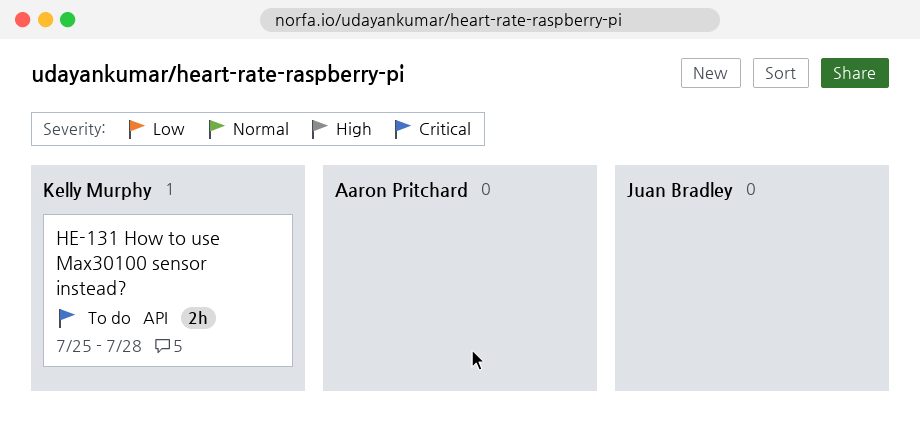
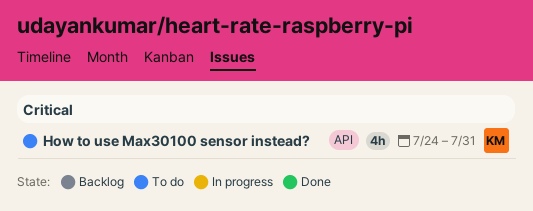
How to use Max30100 sensor instead?, estimate: 2h -> 4h
How to use Max30100 sensor instead?, start: Jul 25 -> Jul 24
How to use Max30100 sensor instead?, due: Jul 28 -> Jul 31

